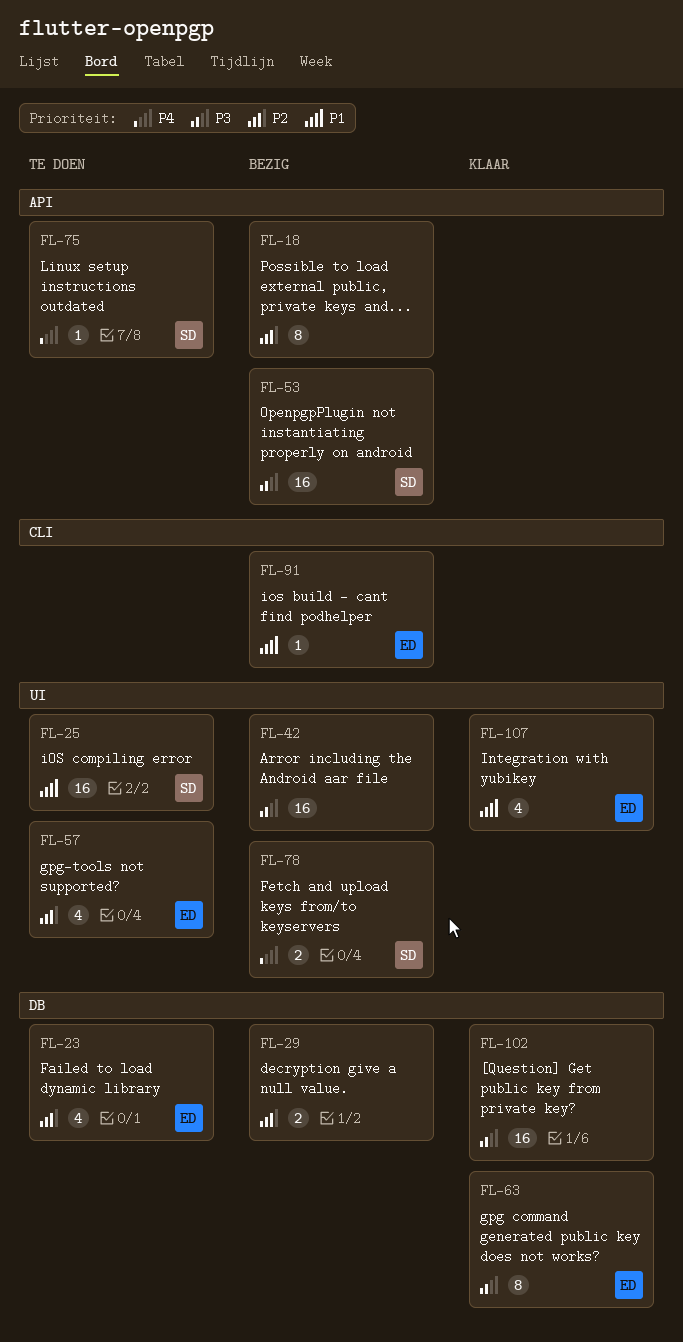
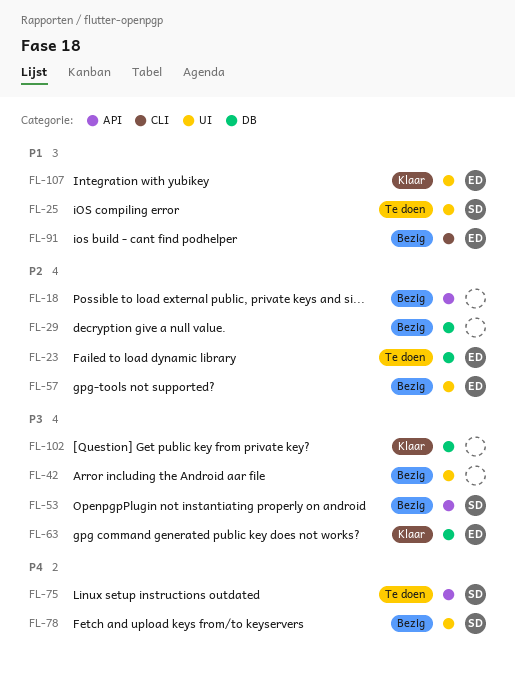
FL-57, status: Te doen -> Bezig

